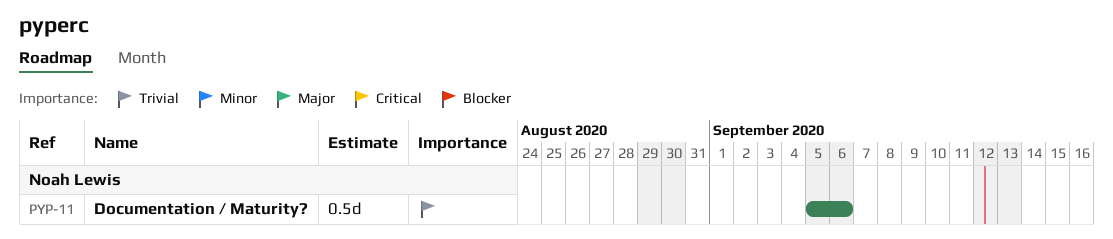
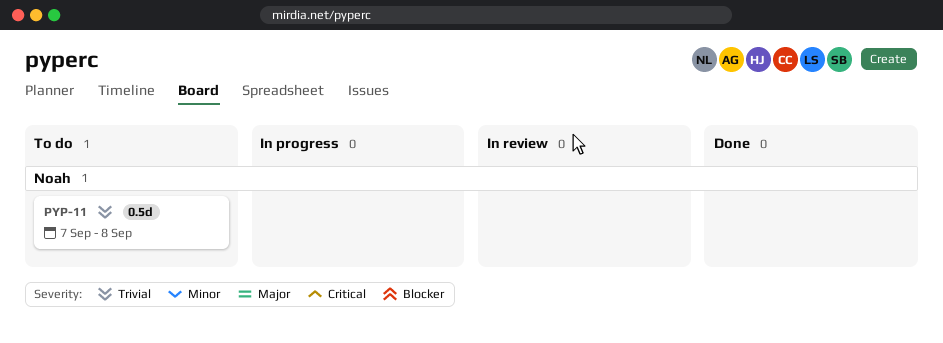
PYP-11, start: Sep 5 -> Sep 7
PYP-11, due: Sep 6 -> Sep 8

